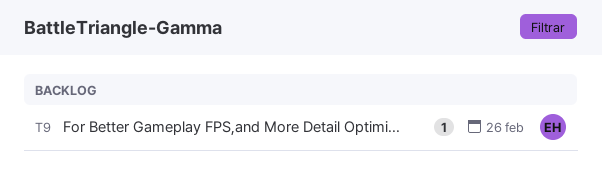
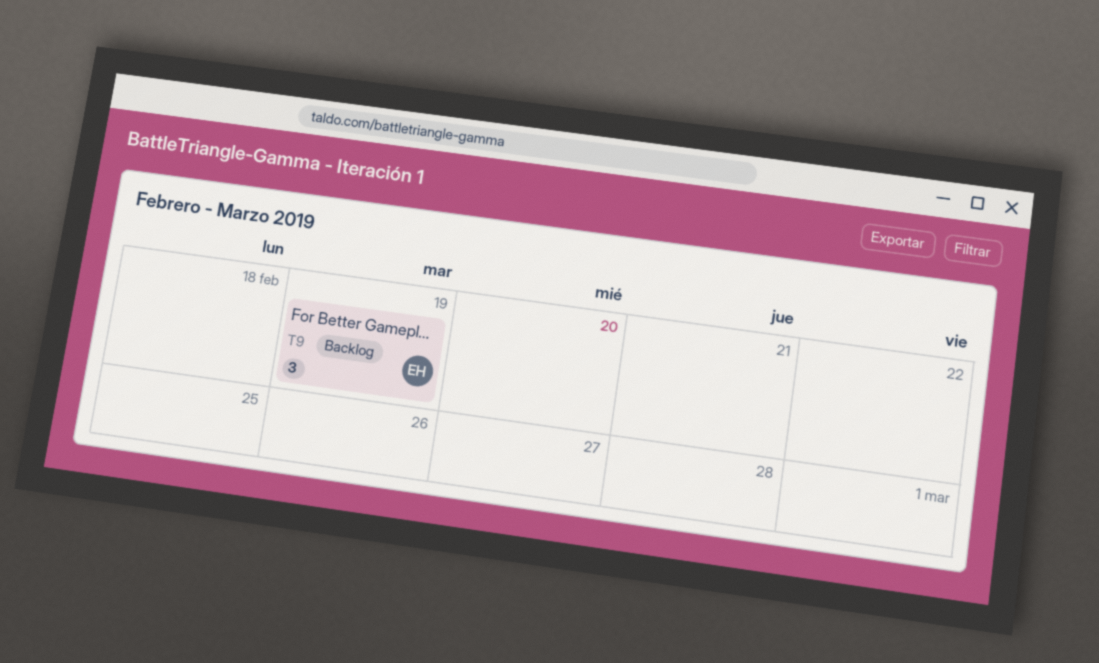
T9, estimate: 1 -> 3
T9, due: Feb 26 -> Feb 19

